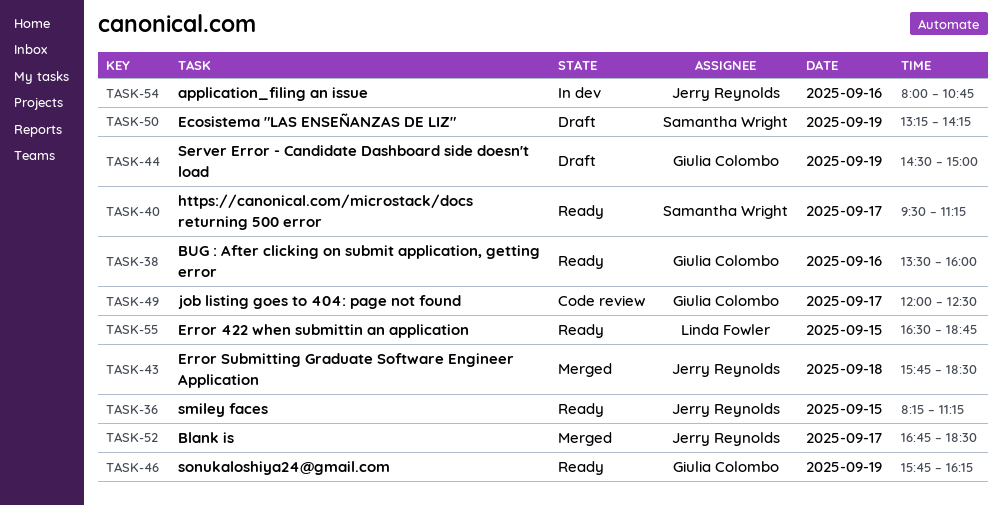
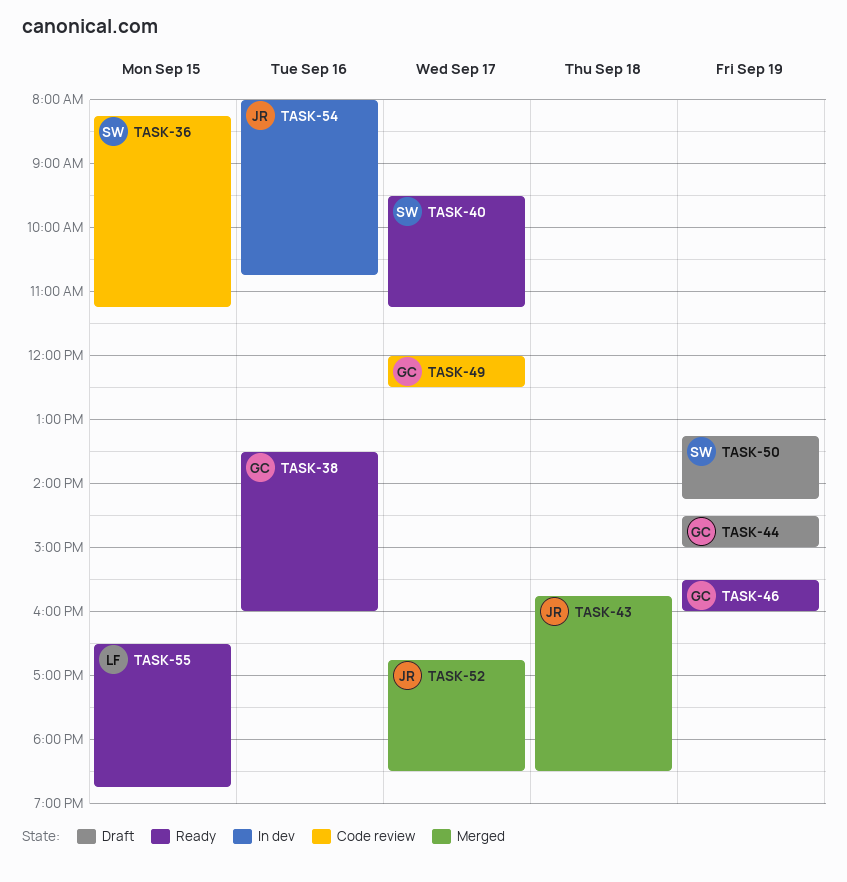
TASK-36, status: Ready -> Code review
TASK-36, owner: Jerry Reynolds -> Samantha Wright
TASK-46, begins: 15:45 -> 15:30
TASK-46, ends: 16:15 -> 16:00

